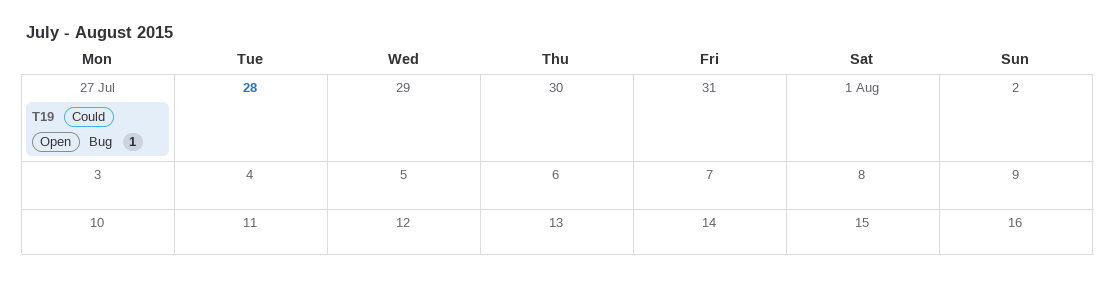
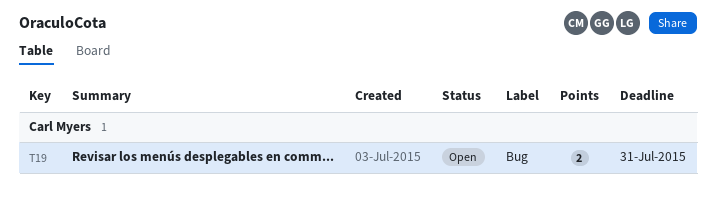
T19, estimate: 1 -> 2
T19, due: Jul 27 -> Jul 31

